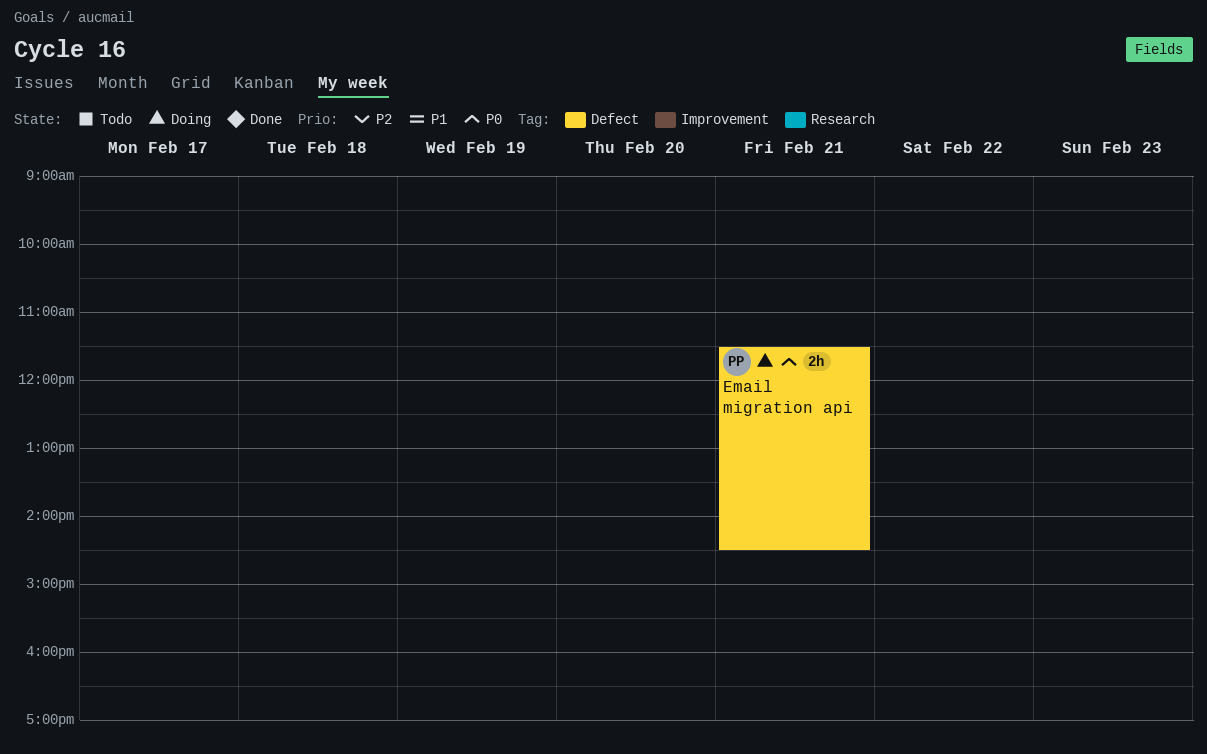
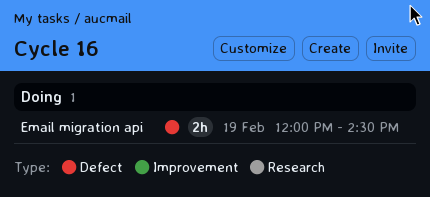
Email migration api, day: Feb 21 -> Feb 19
Email migration api, begins: 11:30 -> 12:00

